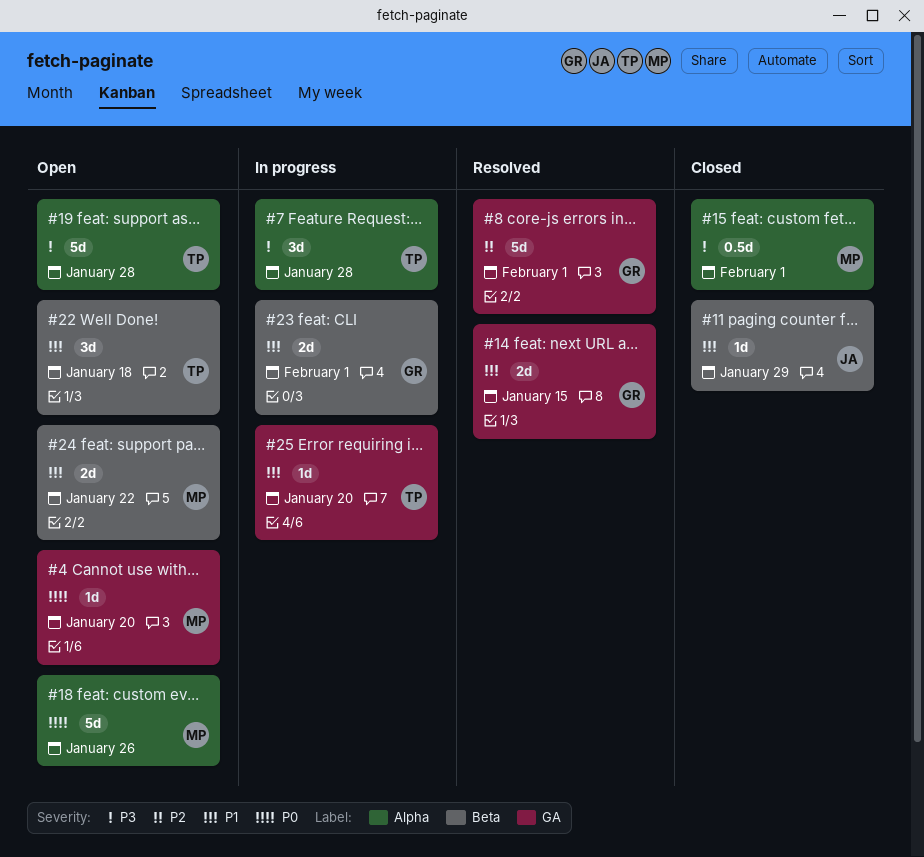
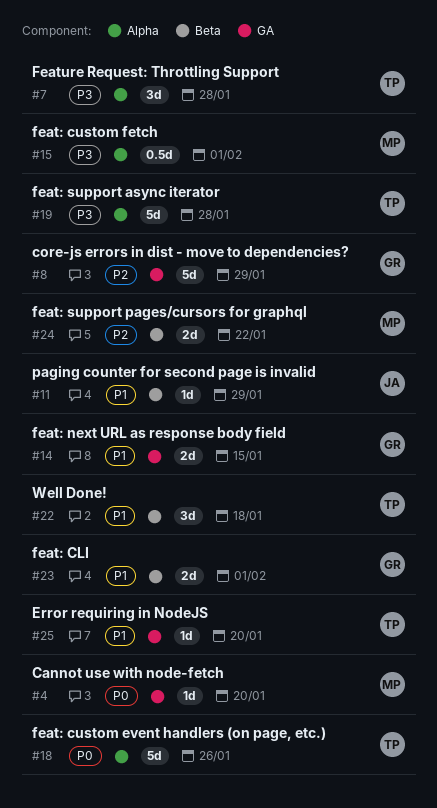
#8, due: Feb 1 -> Jan 29
#18, owner: MP -> TP
#24, priority: P1 -> P2

